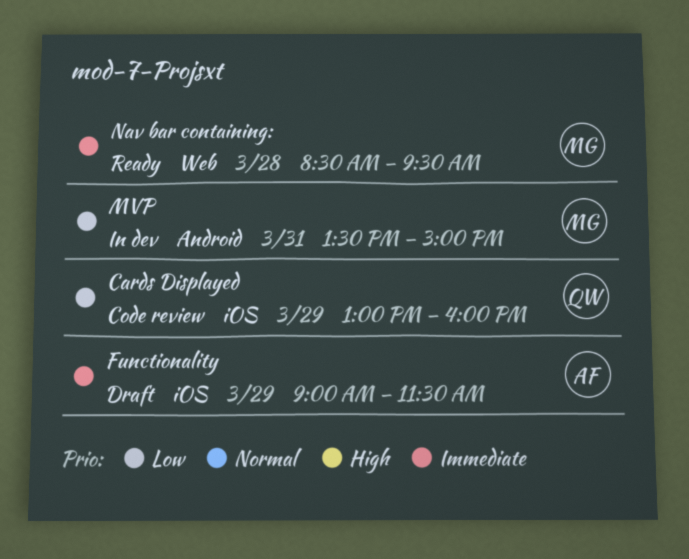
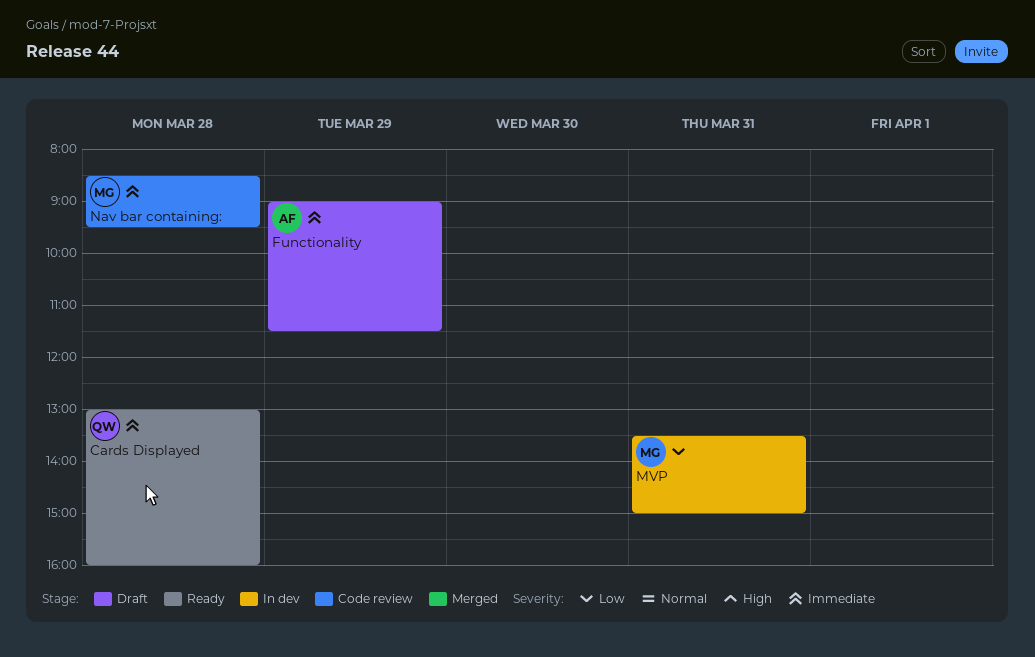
Cards Displayed, status: Code review -> Ready
Cards Displayed, priority: Low -> Immediate
Cards Displayed, day: Mar 29 -> Mar 28
Nav bar containing:, status: Ready -> Code review

